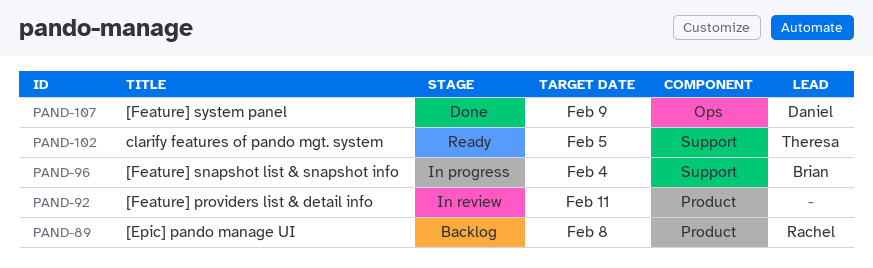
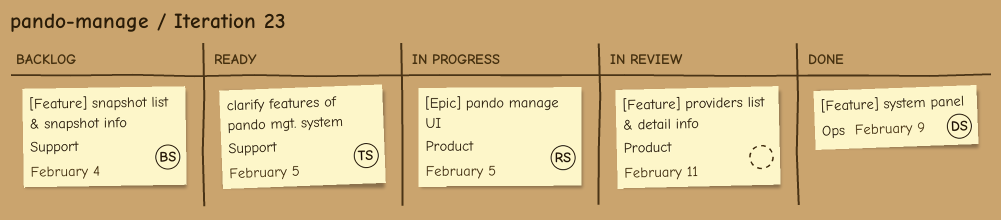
[Epic] pando manage UI, status: Backlog -> In progress
[Epic] pando manage UI, due: Feb 8 -> Feb 5
[Feature] snapshot list & snapshot info, status: In progress -> Backlog

